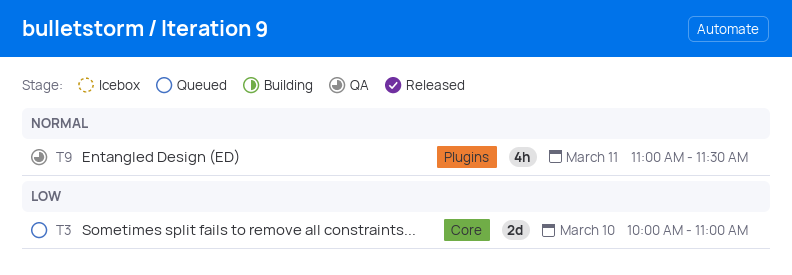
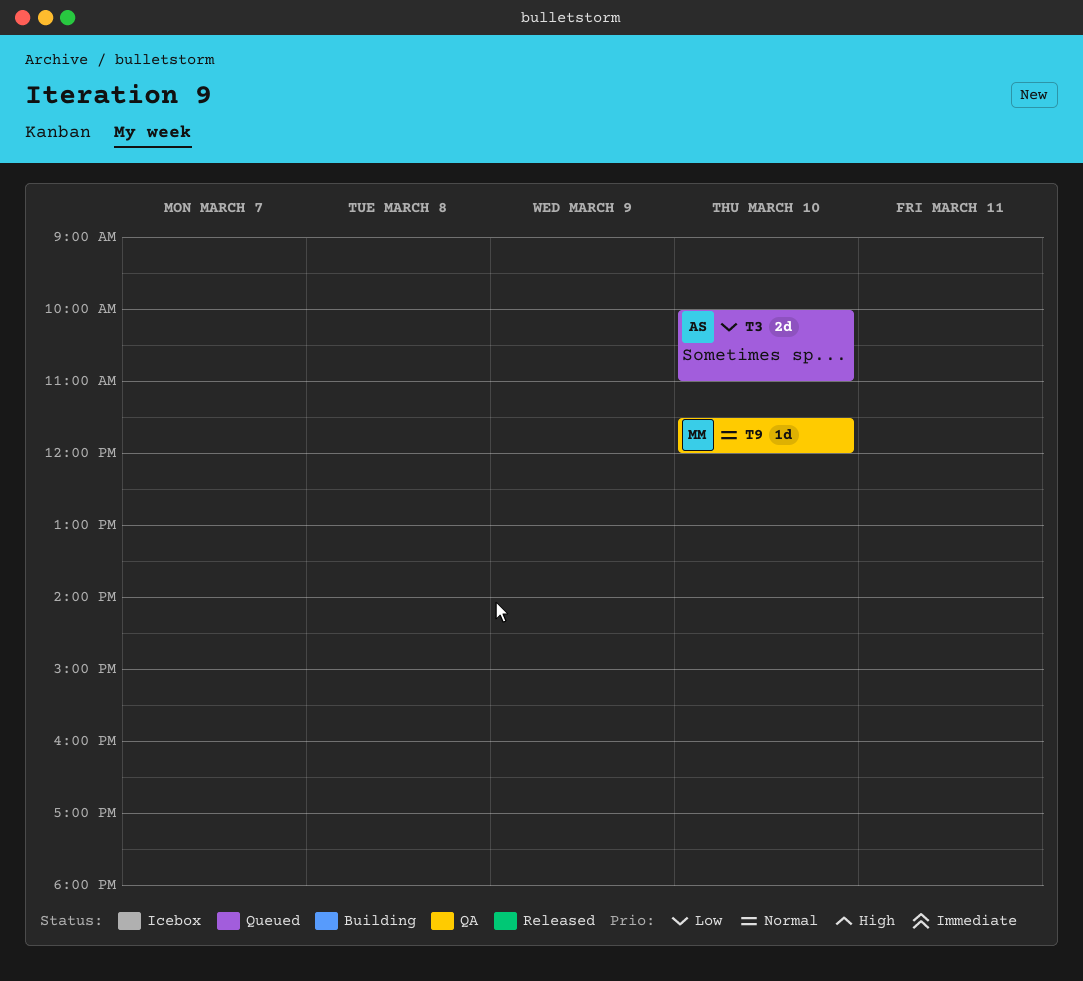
T9, estimate: 4h -> 1d
T9, day: Mar 11 -> Mar 10
T9, begins: 11:00 -> 11:30
T9, ends: 11:30 -> 12:00

